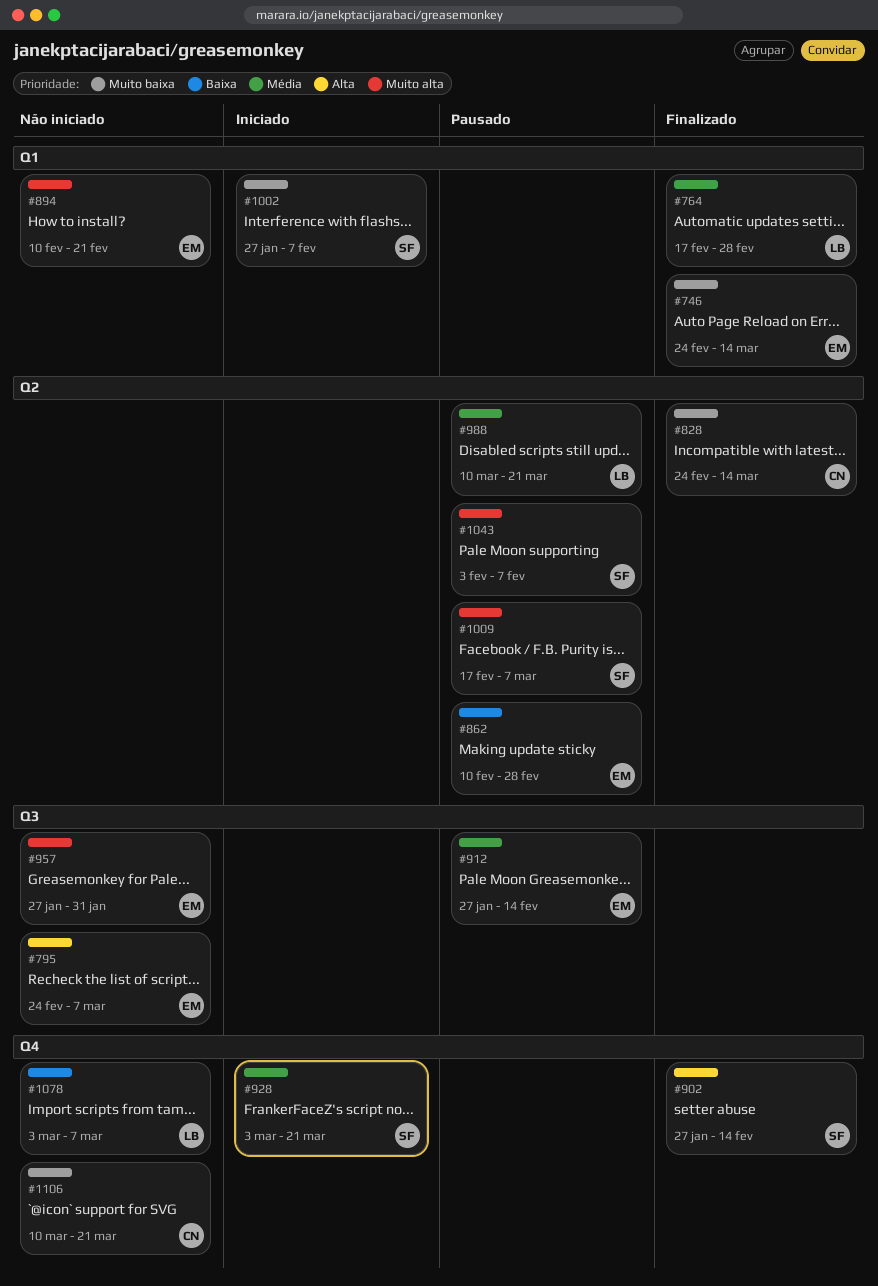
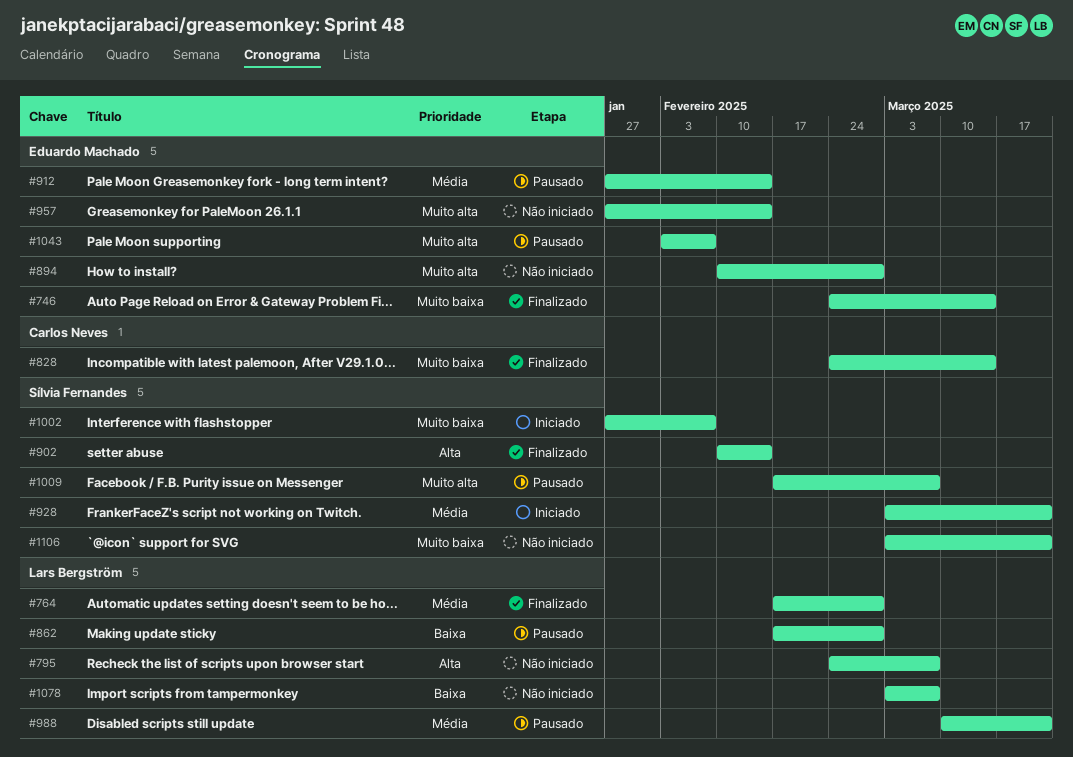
#795, owner: Eduardo Machado -> Lars Bergström
#862, owner: Eduardo Machado -> Lars Bergström
#862, start: Feb 10 -> Feb 17
#894, due: Feb 21 -> Feb 28
#902, start: Jan 27 -> Feb 10
#957, due: Jan 31 -> Feb 14
#1043, owner: Sílvia Fernandes -> Eduardo Machado
#1106, owner: Carlos Neves -> Sílvia Fernandes
#1106, start: Mar 10 -> Mar 3

